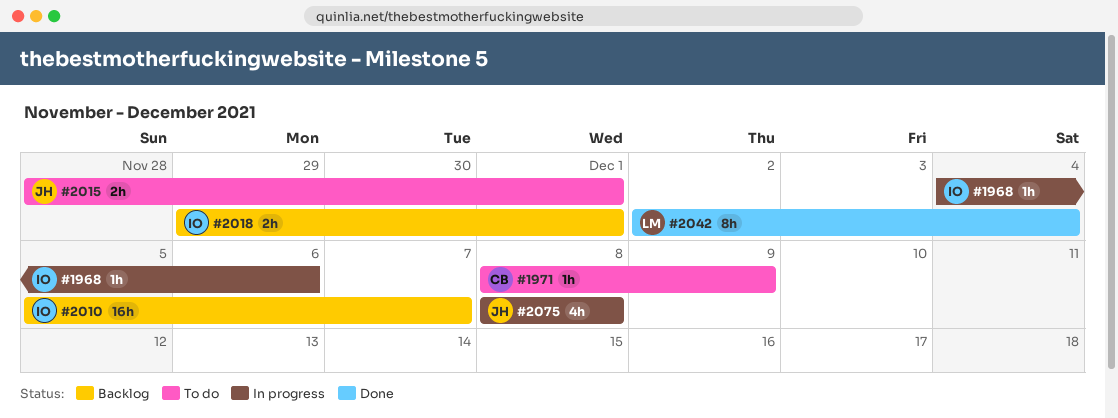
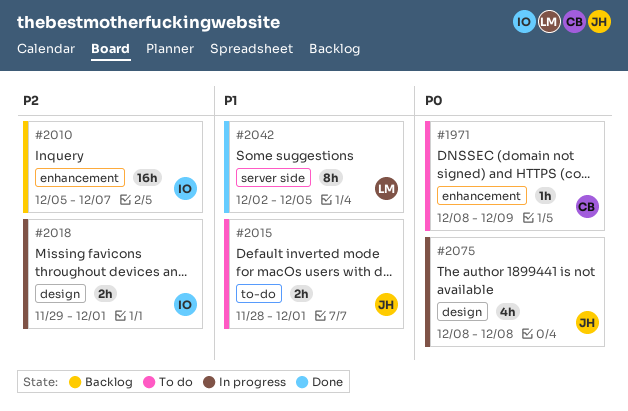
#1968: present -> none
#2018, status: Backlog -> In progress
#2042, due: Dec 4 -> Dec 5

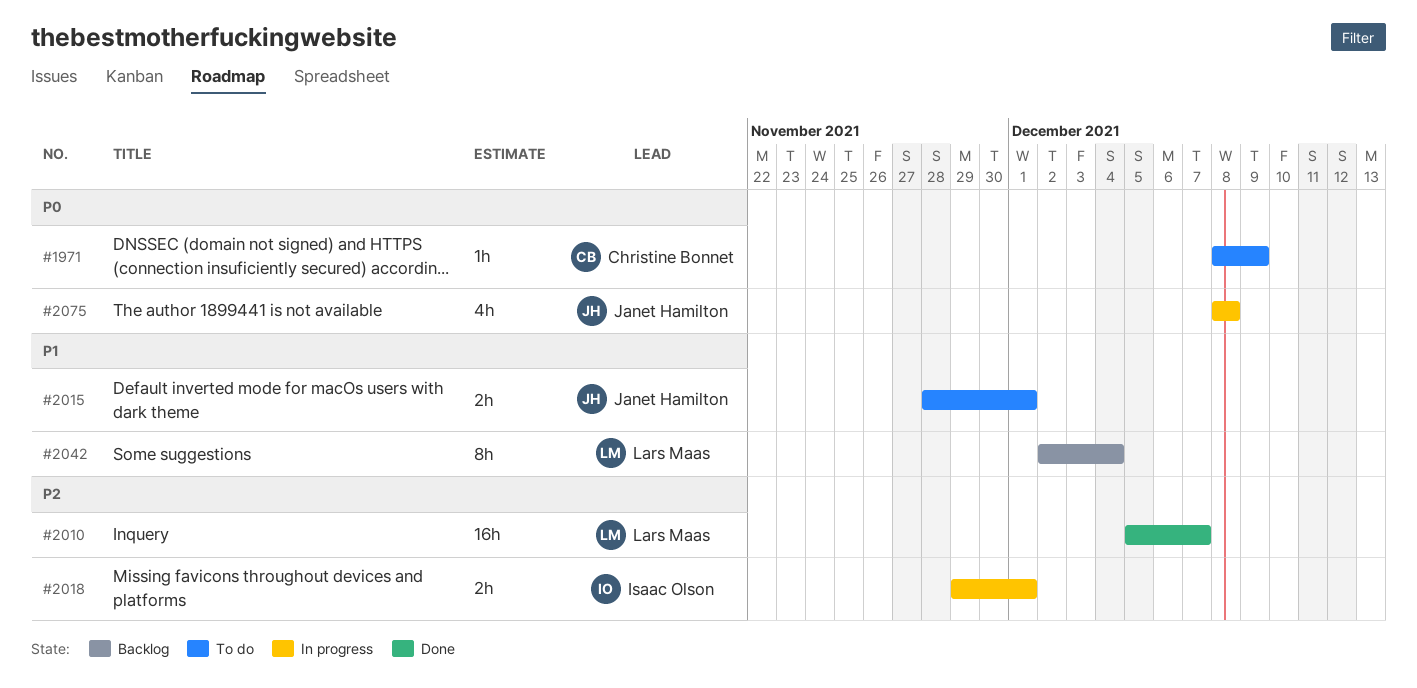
#2010, status: Backlog -> Done
#2010, owner: Isaac Olson -> Lars Maas
#2042, status: Done -> Backlog
#2042, due: Dec 5 -> Dec 4

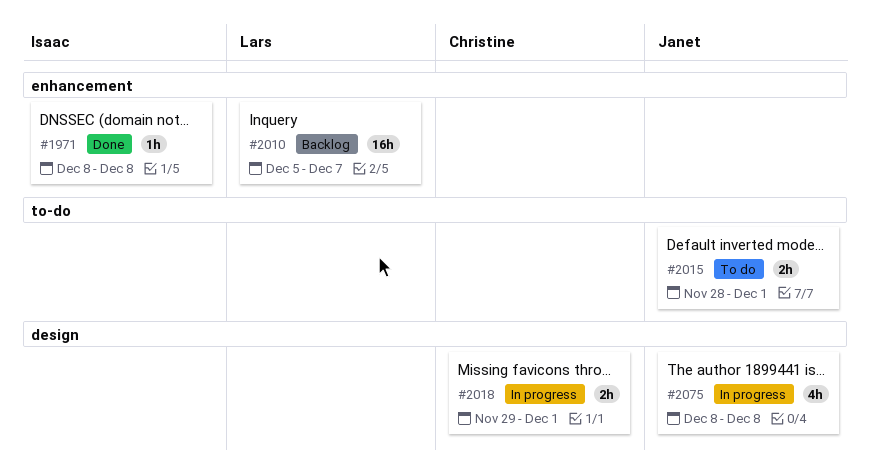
#1971, status: To do -> Done
#1971, owner: Christine Bonnet -> Isaac Olson
#1971, due: Dec 9 -> Dec 8
#2010, status: Done -> Backlog
#2018, owner: Isaac Olson -> Christine Bonnet
#2042: present -> none

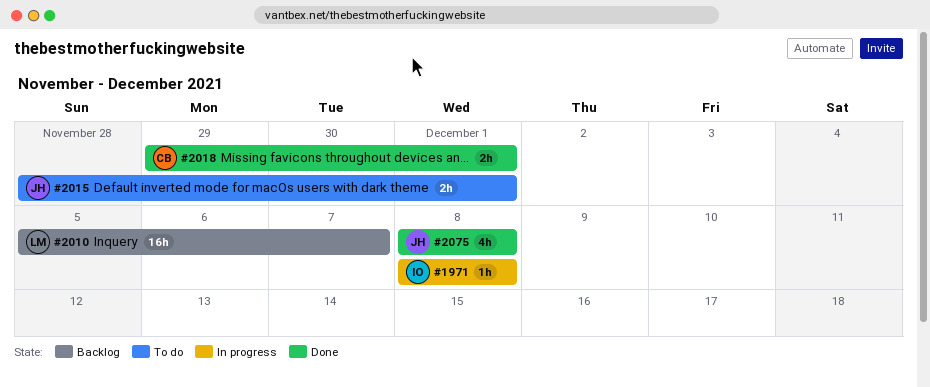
#1971, status: Done -> In progress
#2018, status: In progress -> Done
#2075, status: In progress -> Done

